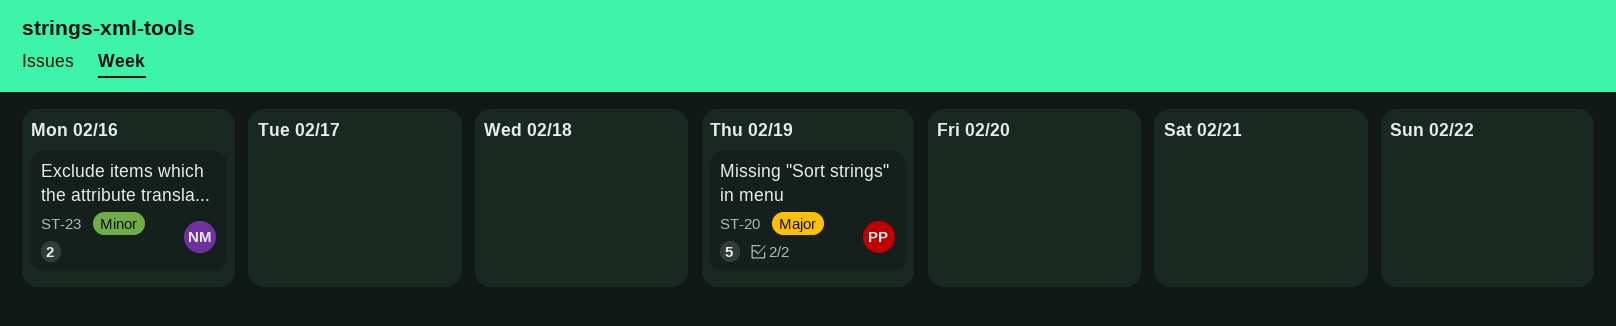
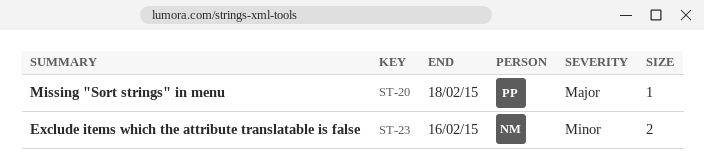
ST-20, estimate: 5 -> 1
ST-20, due: Feb 19 -> Feb 18

